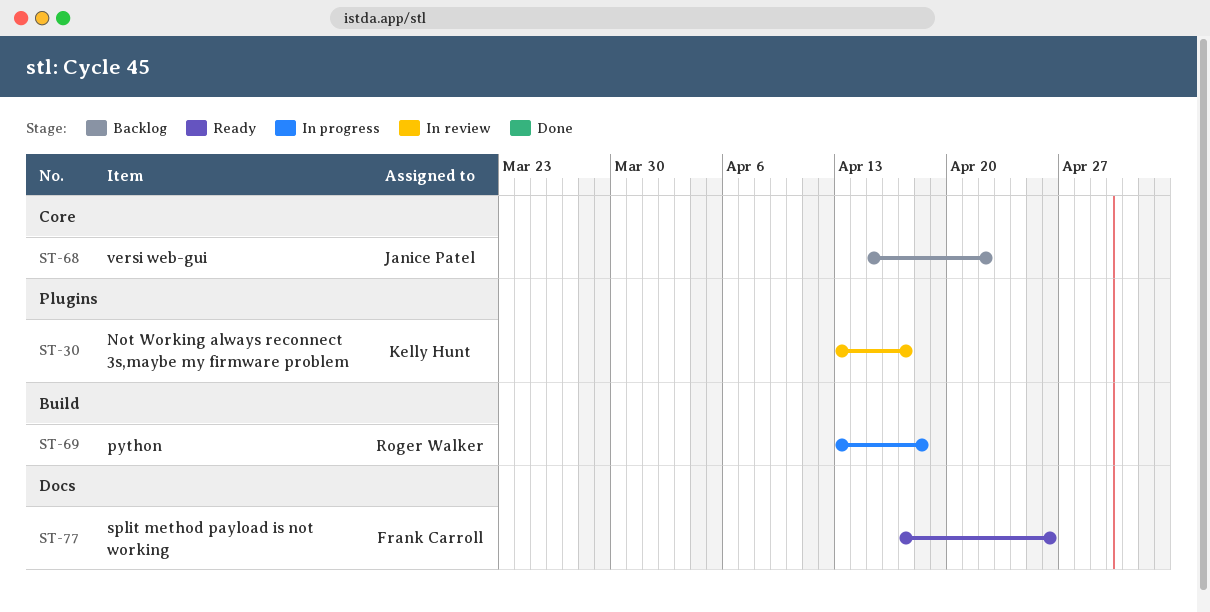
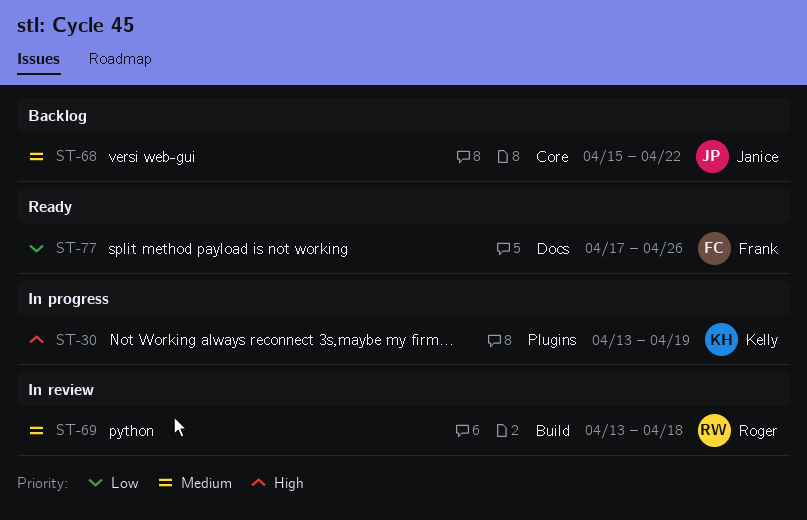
ST-30, status: In review -> In progress
ST-30, due: Apr 17 -> Apr 19
ST-69, status: In progress -> In review

